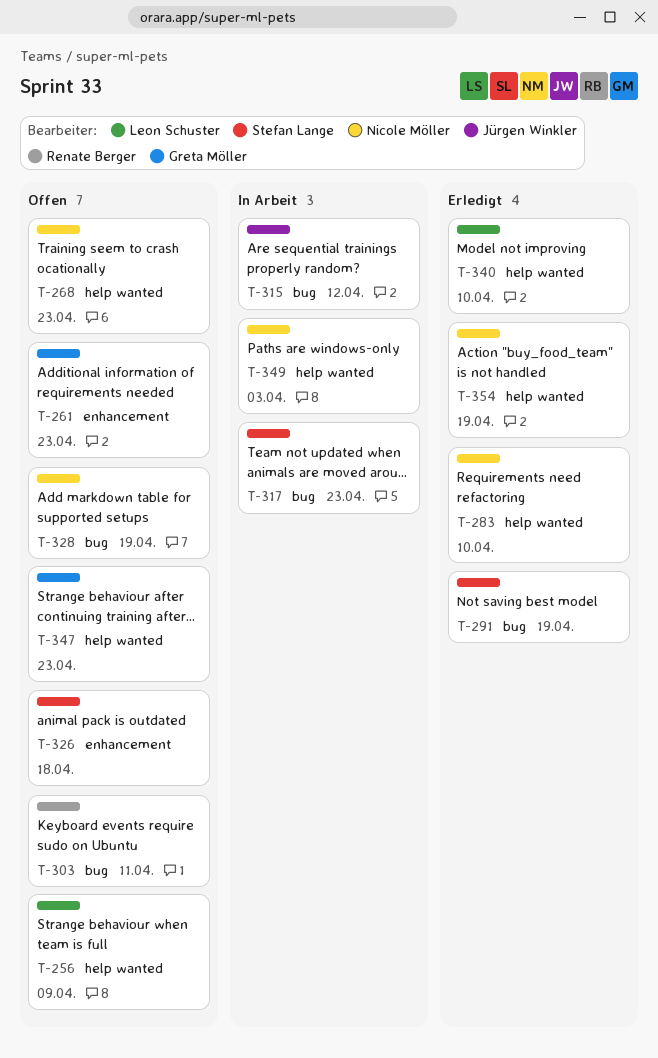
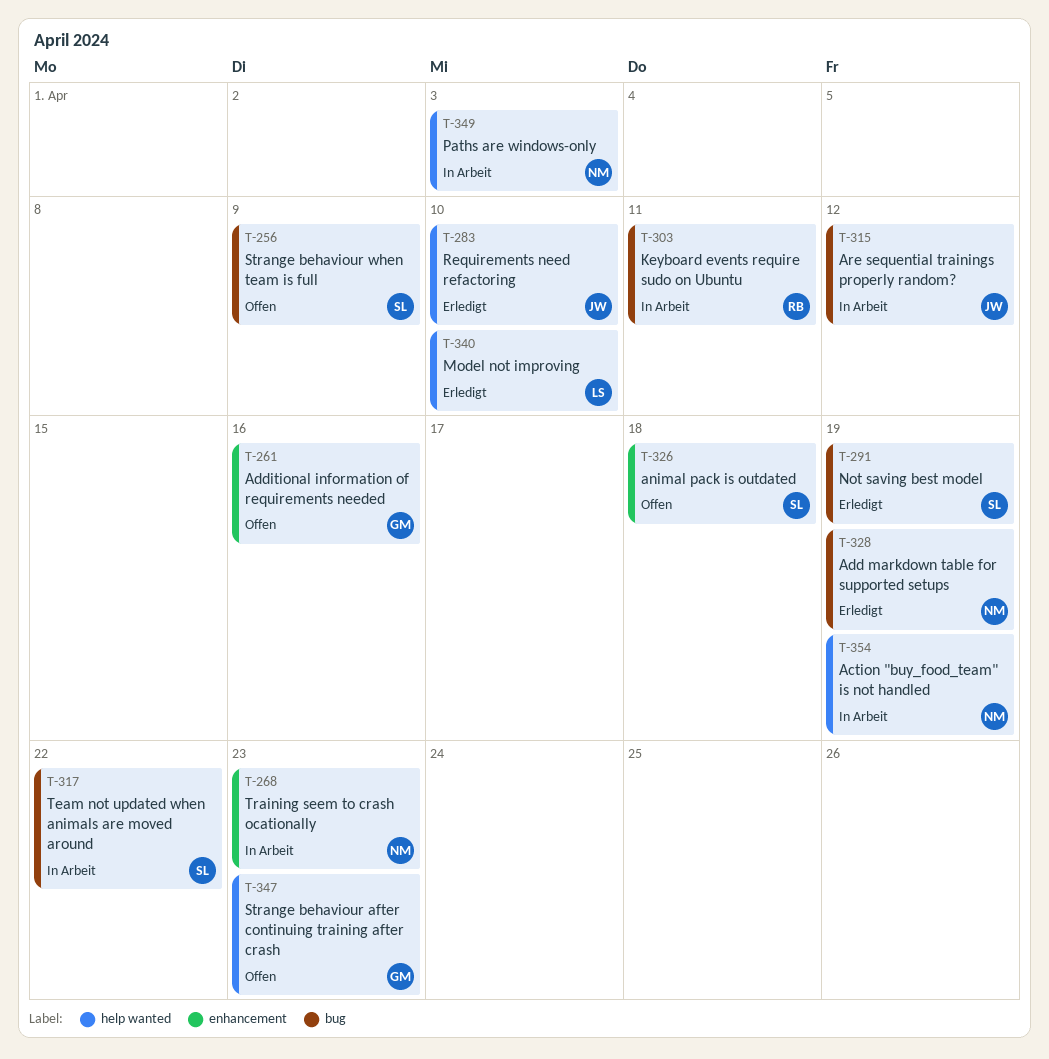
T-256, owner: Leon Schuster -> Stefan Lange
T-256, label: help wanted -> bug
T-261, due: Apr 23 -> Apr 16
T-268, status: Offen -> In Arbeit
T-268, label: help wanted -> enhancement
T-283, owner: Nicole Möller -> Jürgen Winkler
T-303, status: Offen -> In Arbeit
T-317, due: Apr 23 -> Apr 22
T-328, status: Offen -> Erledigt
T-354, status: Erledigt -> In Arbeit

